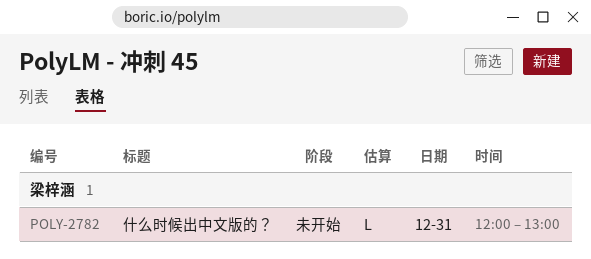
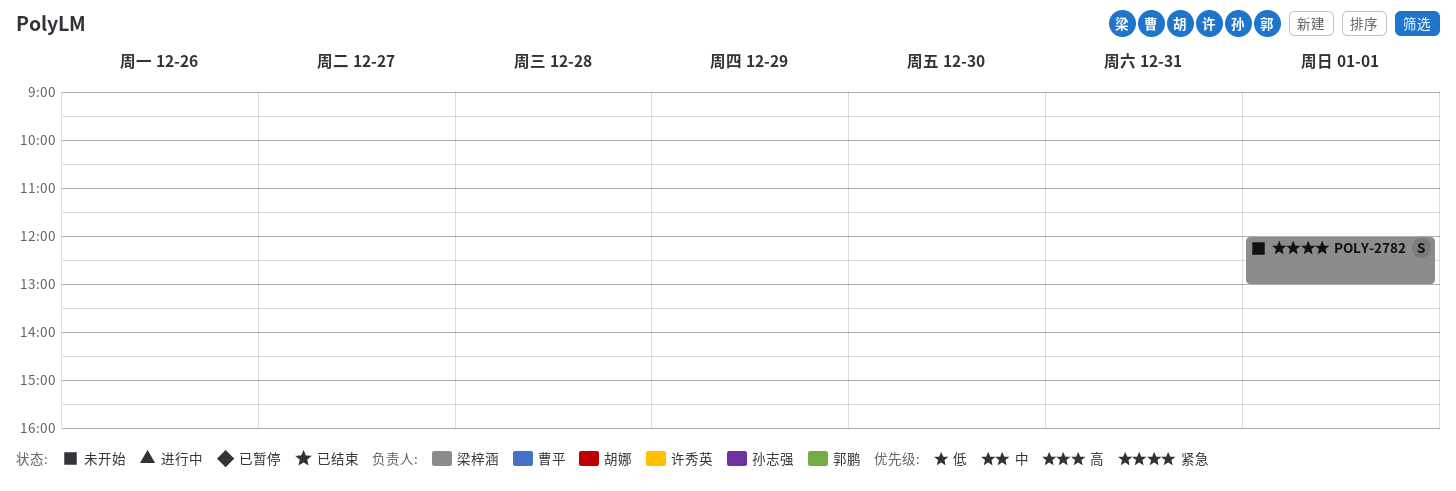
POLY-2782, estimate: L -> S
POLY-2782, day: Dec 31 -> Jan 1

